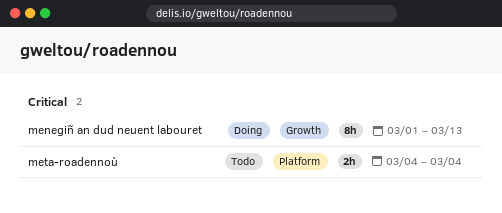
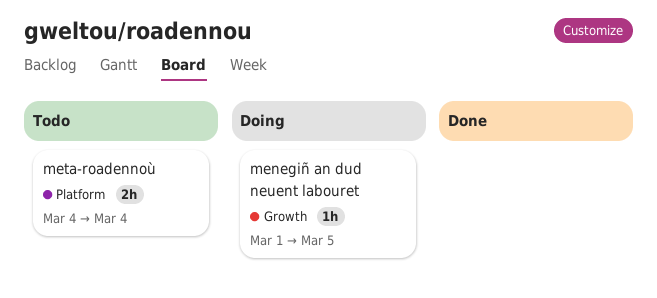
menegiñ an dud neuent labouret, estimate: 8h -> 1h
menegiñ an dud neuent labouret, due: Mar 13 -> Mar 5

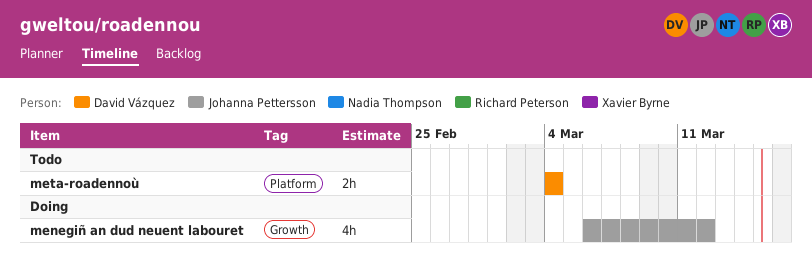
menegiñ an dud neuent labouret, estimate: 1h -> 4h
menegiñ an dud neuent labouret, start: Mar 1 -> Mar 6
menegiñ an dud neuent labouret, due: Mar 5 -> Mar 12

